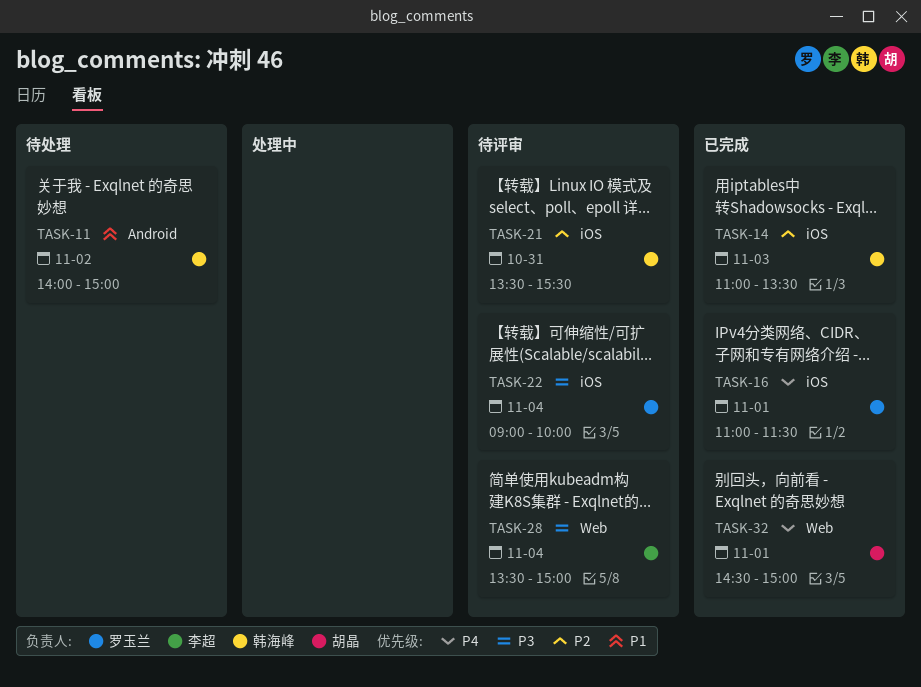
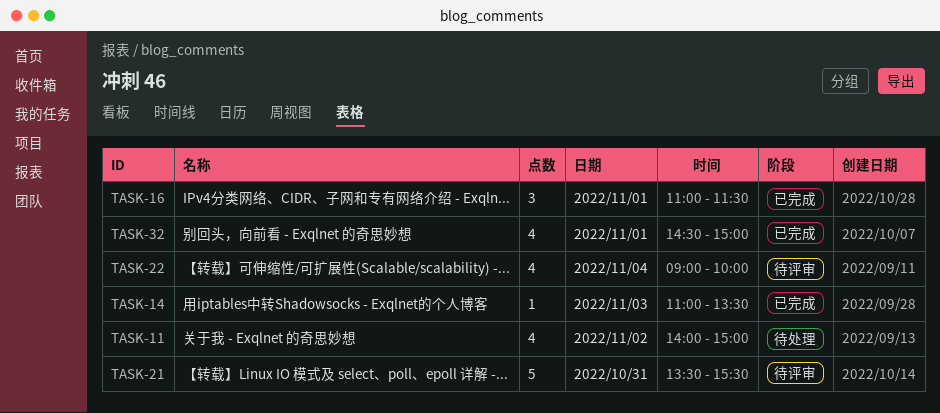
TASK-28: present -> none

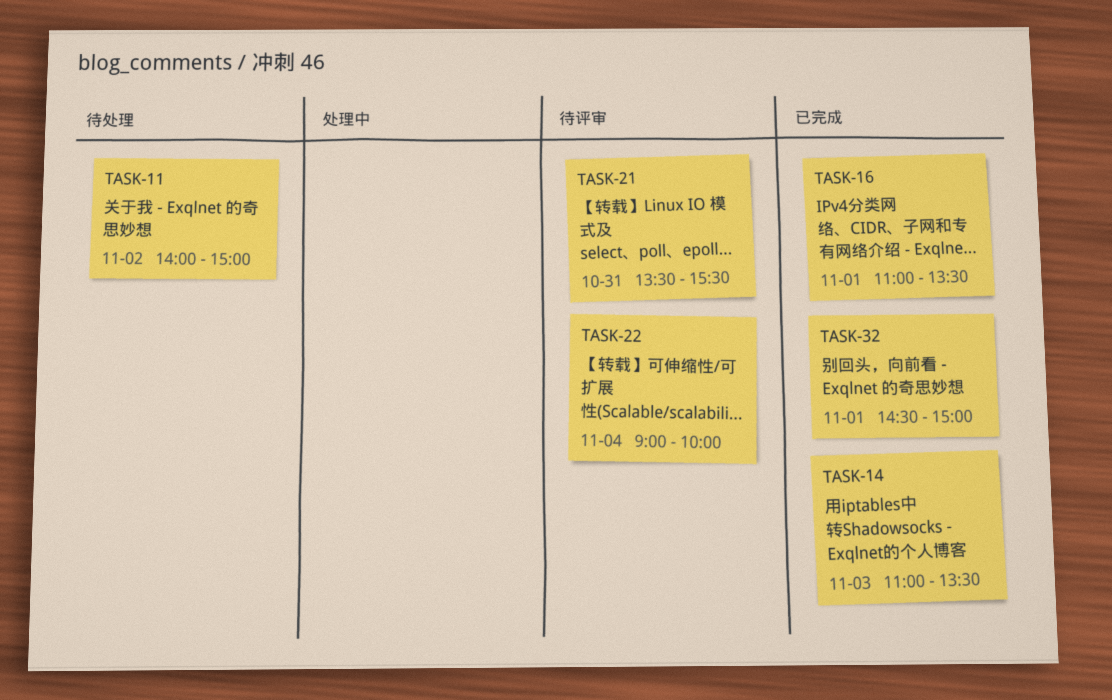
TASK-16, ends: 11:30 -> 13:30

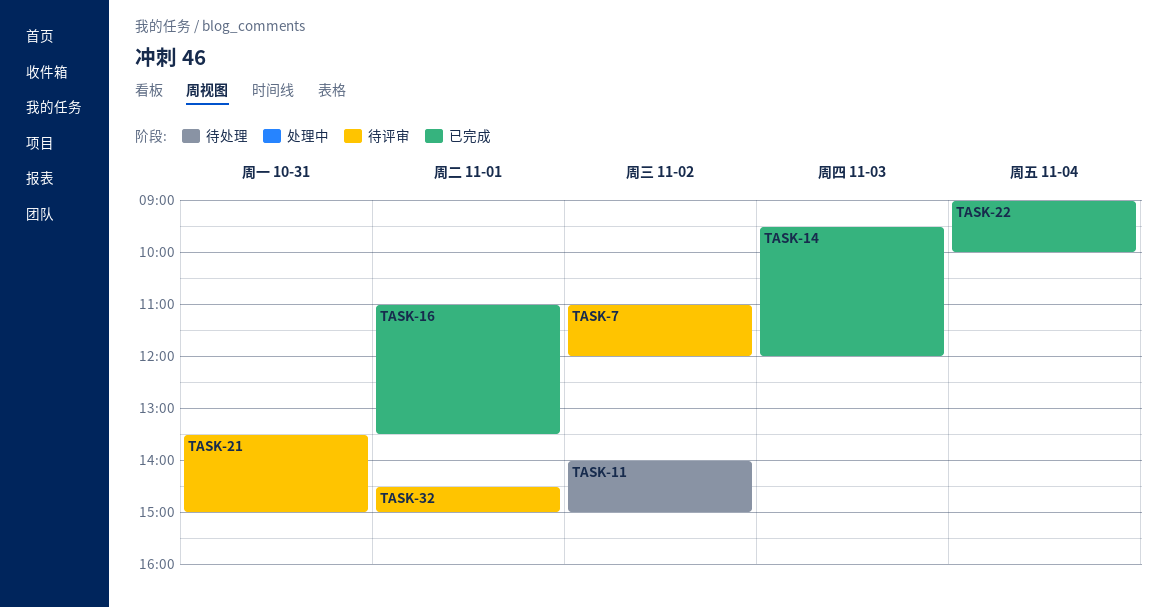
TASK-7: none -> present
TASK-14, begins: 11:00 -> 09:30
TASK-14, ends: 13:30 -> 12:00
TASK-21, ends: 15:30 -> 15:00
TASK-22, status: 待评审 -> 已完成
TASK-32, status: 已完成 -> 待评审

